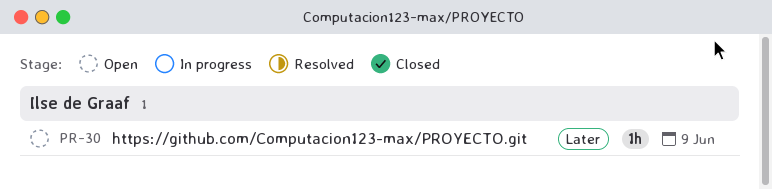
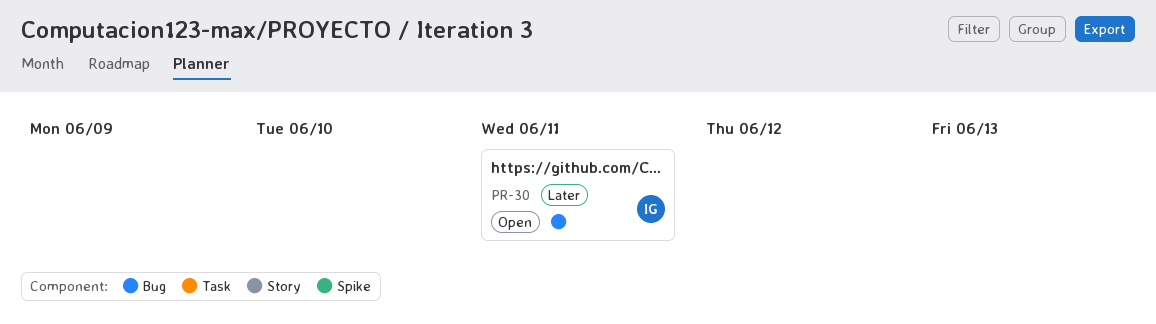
PR-30, due: Jun 9 -> Jun 11

